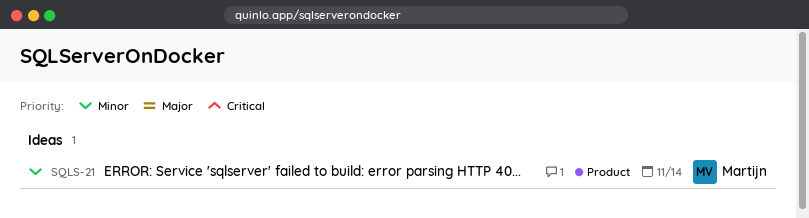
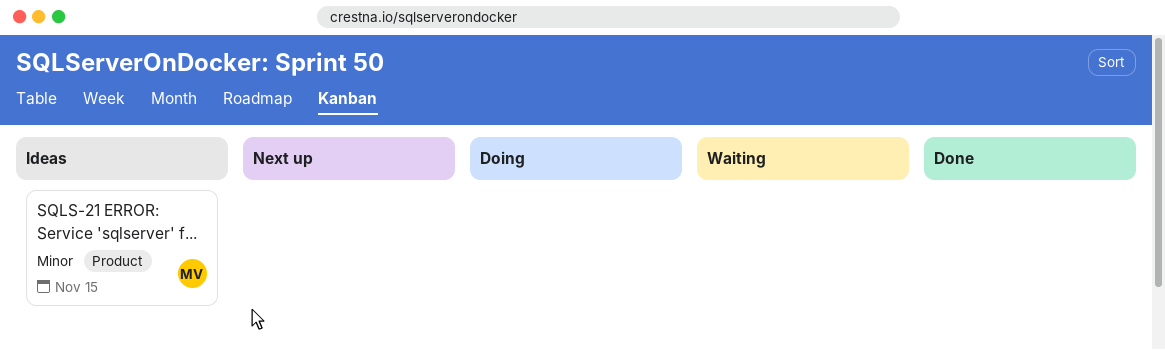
SQLS-21, due: Nov 14 -> Nov 15

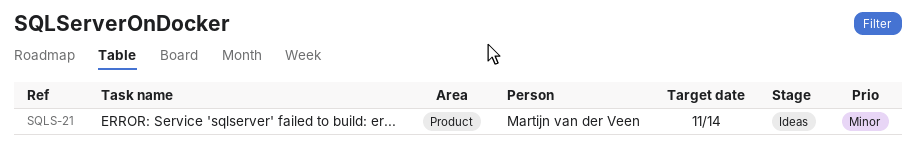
SQLS-21, due: Nov 15 -> Nov 14

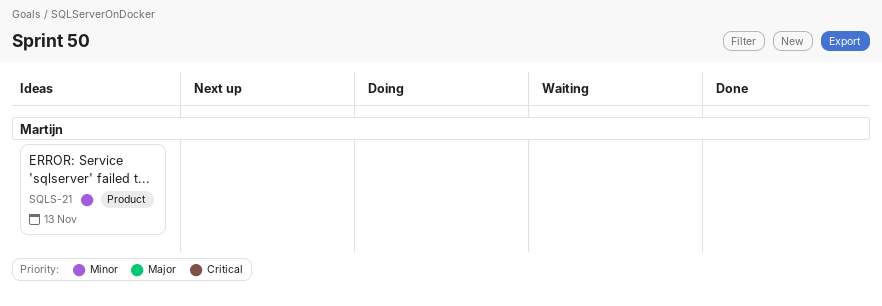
SQLS-21, due: Nov 14 -> Nov 13

